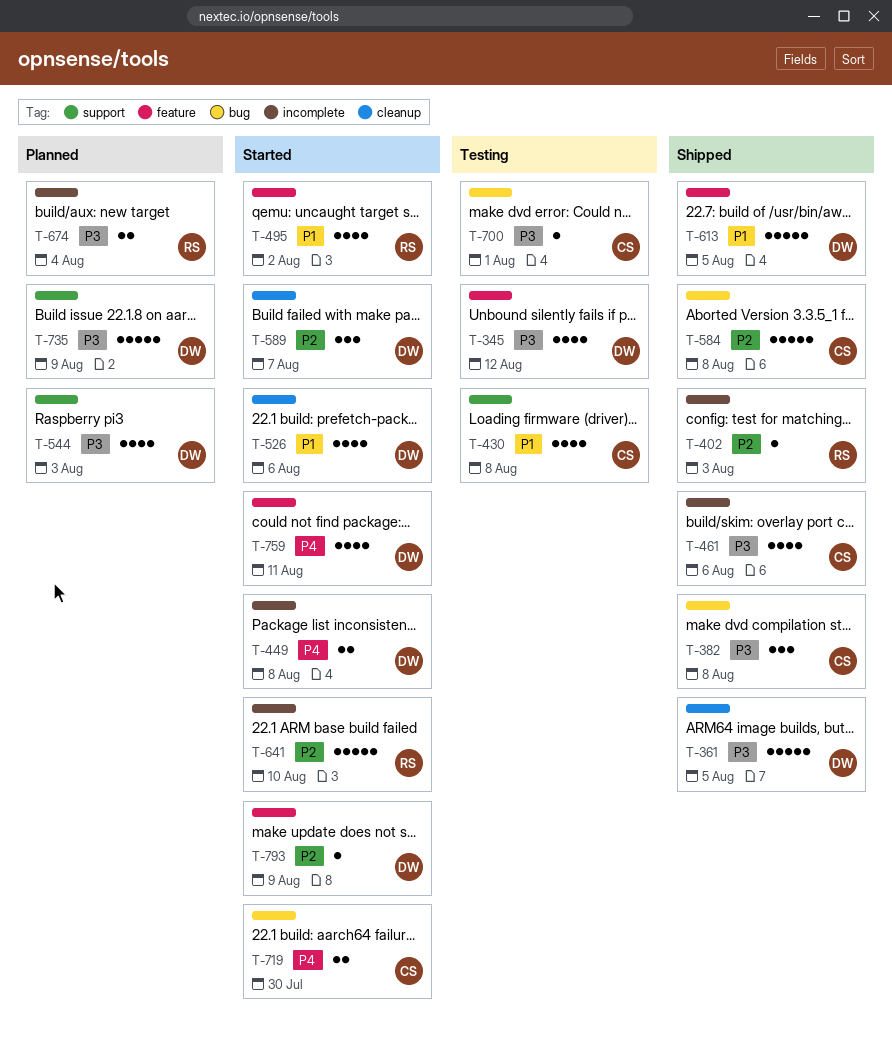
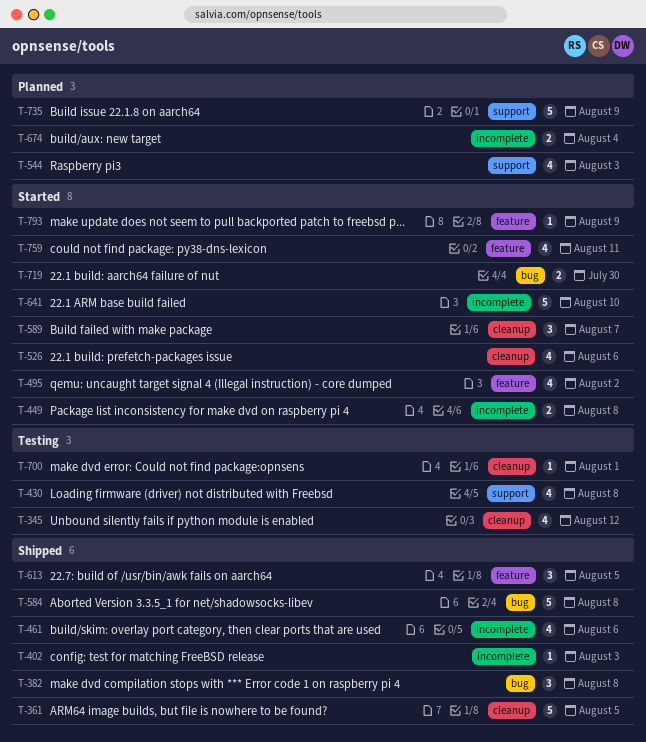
T-345, label: feature -> cleanup
T-613, estimate: 5 -> 3
T-700, label: bug -> cleanup

